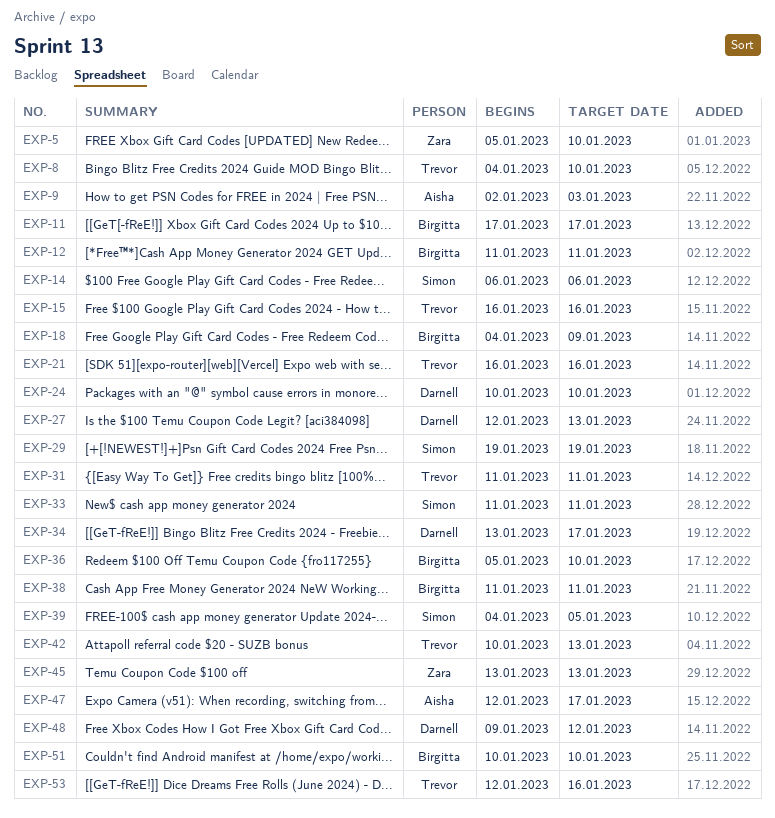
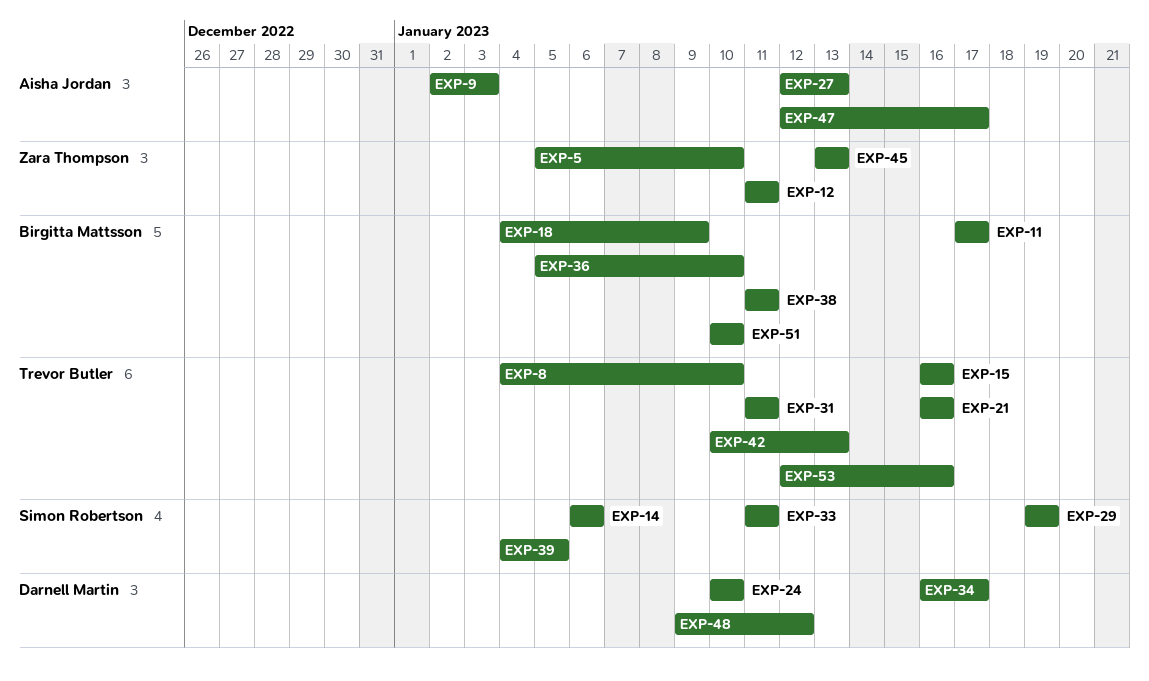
EXP-12, owner: Birgitta Mattsson -> Zara Thompson
EXP-27, owner: Darnell Martin -> Aisha Jordan
EXP-34, start: Jan 13 -> Jan 16

